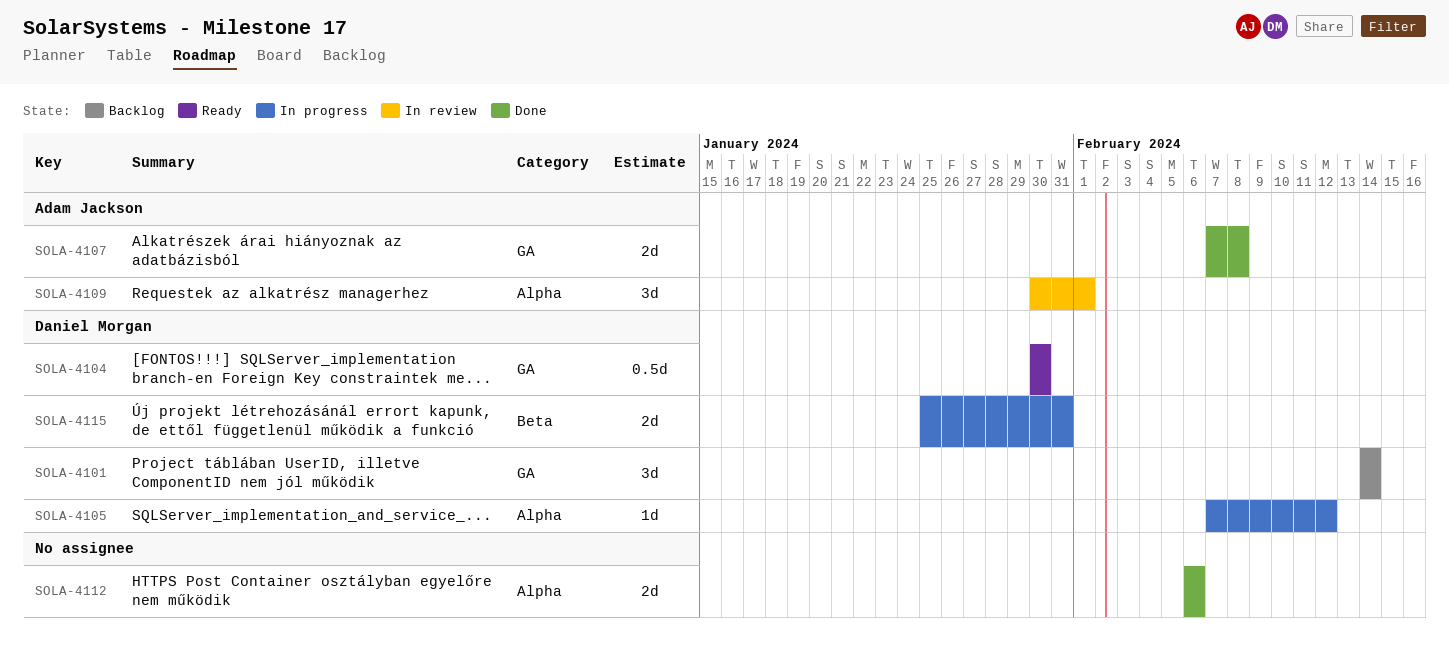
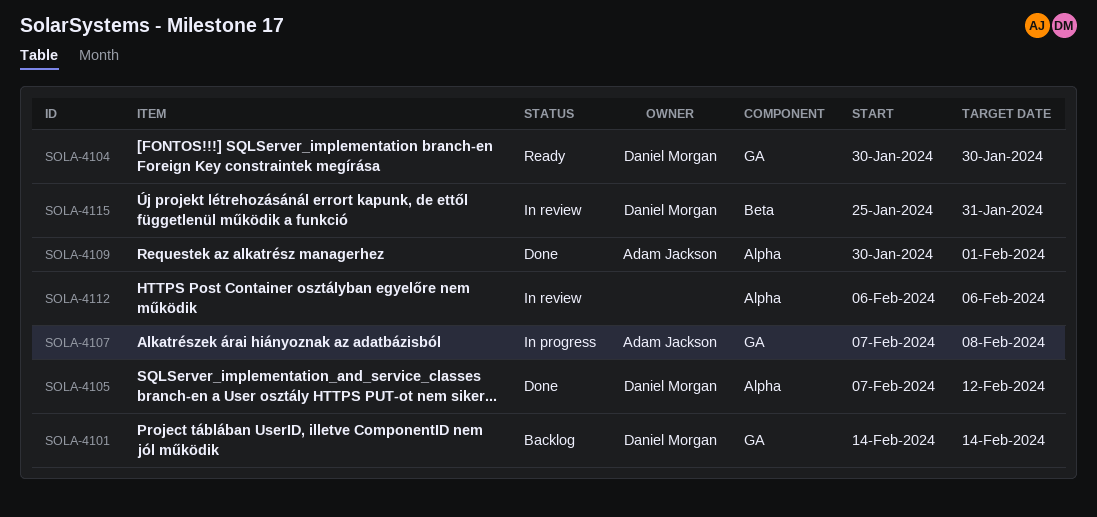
SOLA-4105, status: In progress -> Done
SOLA-4107, status: Done -> In progress
SOLA-4109, status: In review -> Done
SOLA-4112, status: Done -> In review
SOLA-4115, status: In progress -> In review

